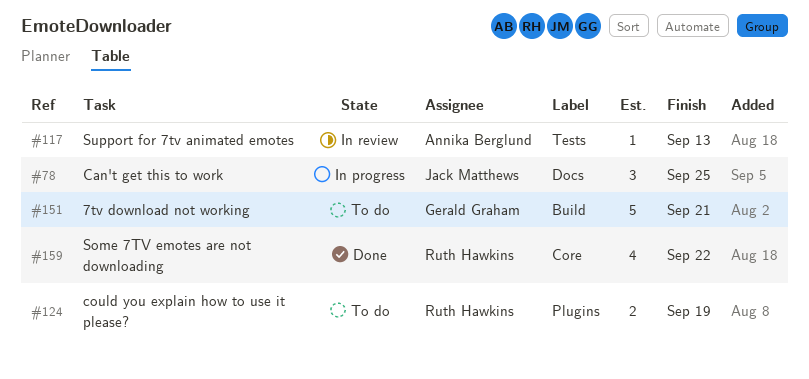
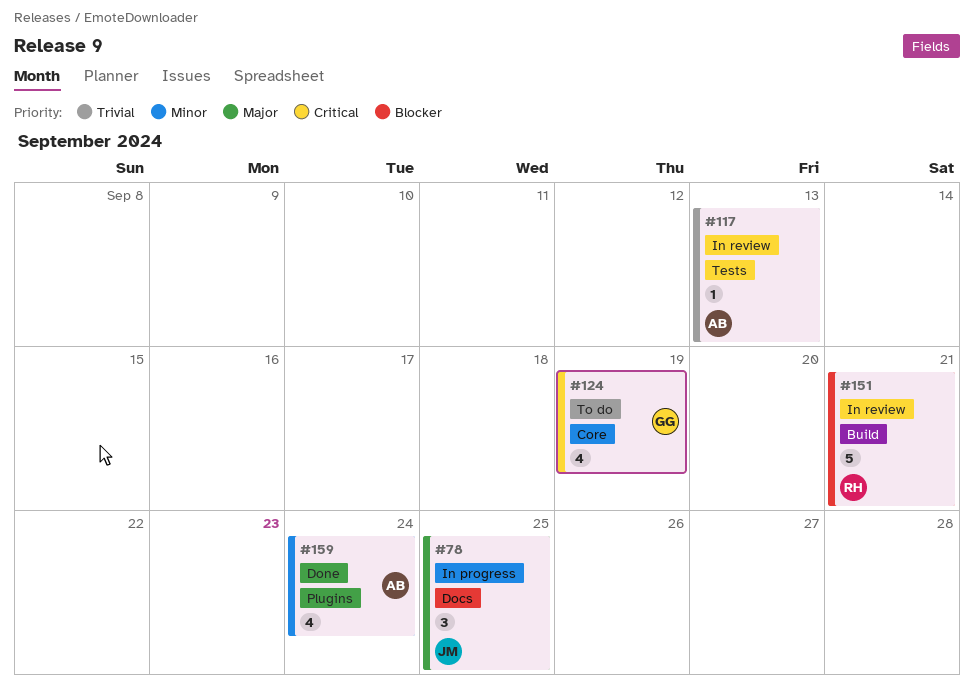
#124, owner: Ruth Hawkins -> Gerald Graham
#124, label: Plugins -> Core
#124, estimate: 2 -> 4
#151, status: To do -> In review
#151, owner: Gerald Graham -> Ruth Hawkins
#159, owner: Ruth Hawkins -> Annika Berglund
#159, label: Core -> Plugins
#159, due: Sep 22 -> Sep 24

